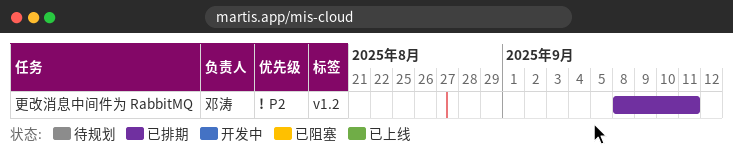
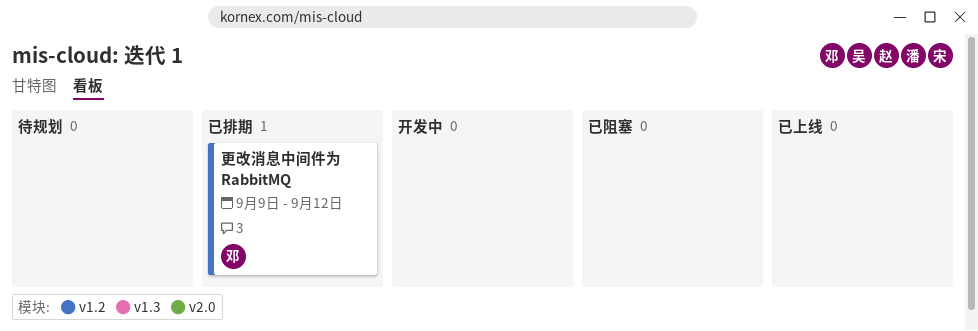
更改消息中间件为 RabbitMQ, start: Sep 8 -> Sep 9
更改消息中间件为 RabbitMQ, due: Sep 11 -> Sep 12

